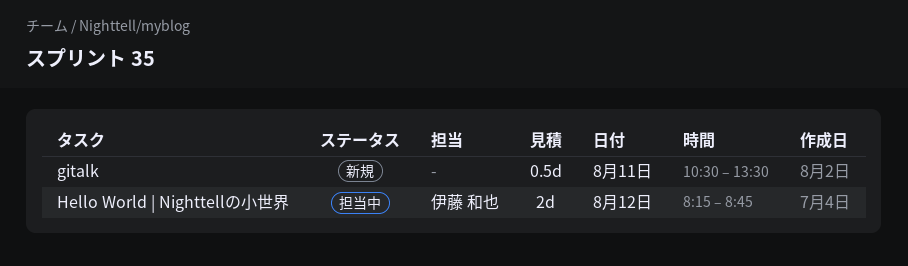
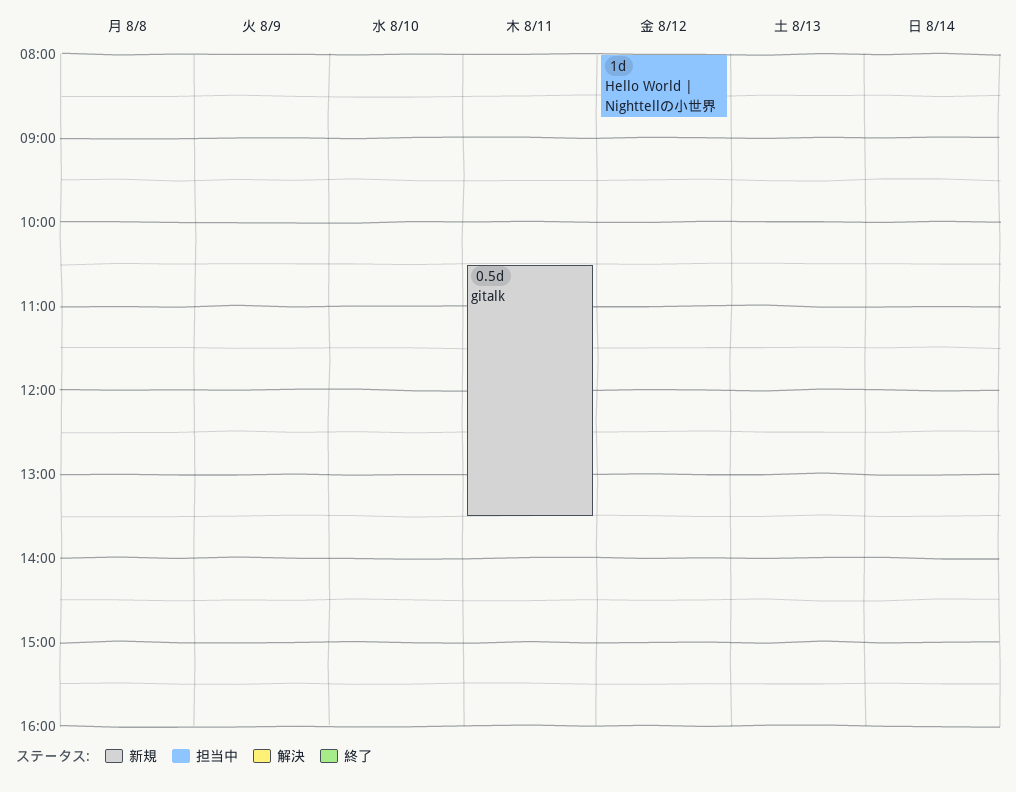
Hello World | Nighttellの小世界, estimate: 2d -> 1d
Hello World | Nighttellの小世界, begins: 08:15 -> 08:00

